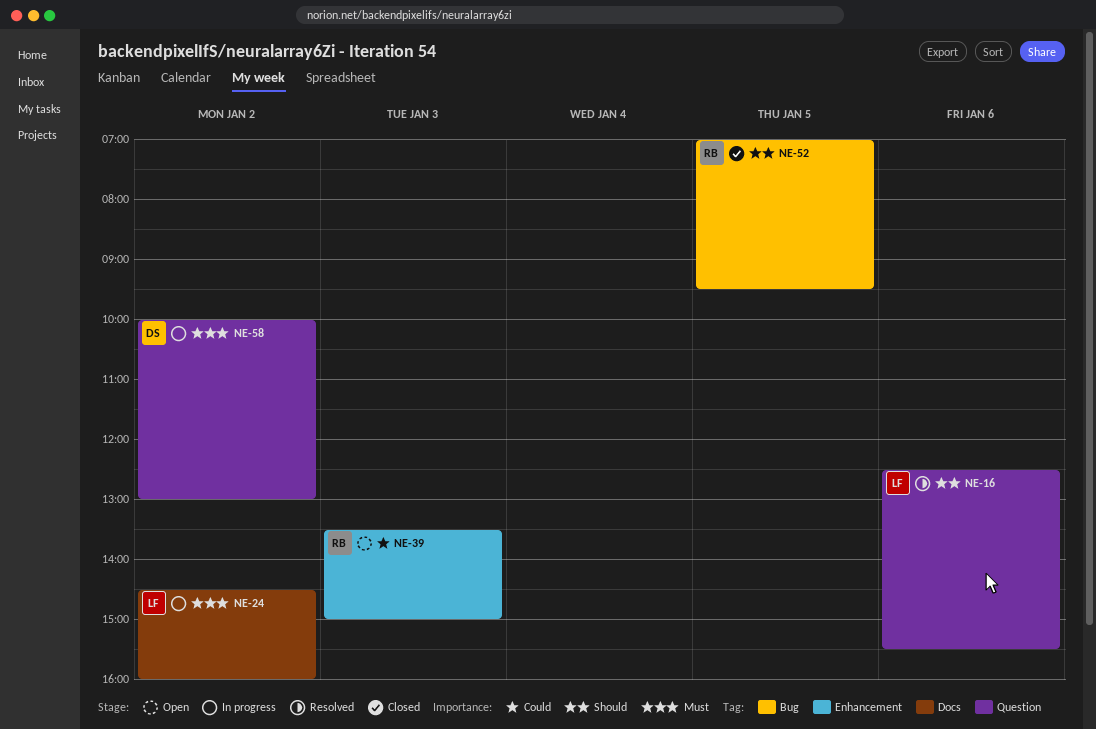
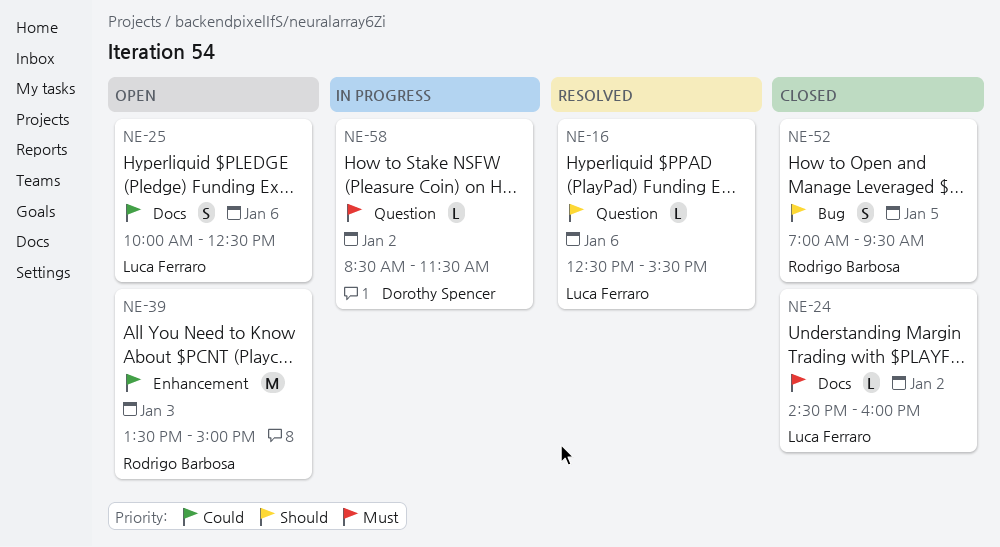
NE-24, status: In progress -> Closed
NE-25: none -> present
NE-58, begins: 10:00 -> 08:30
NE-58, ends: 13:00 -> 11:30

